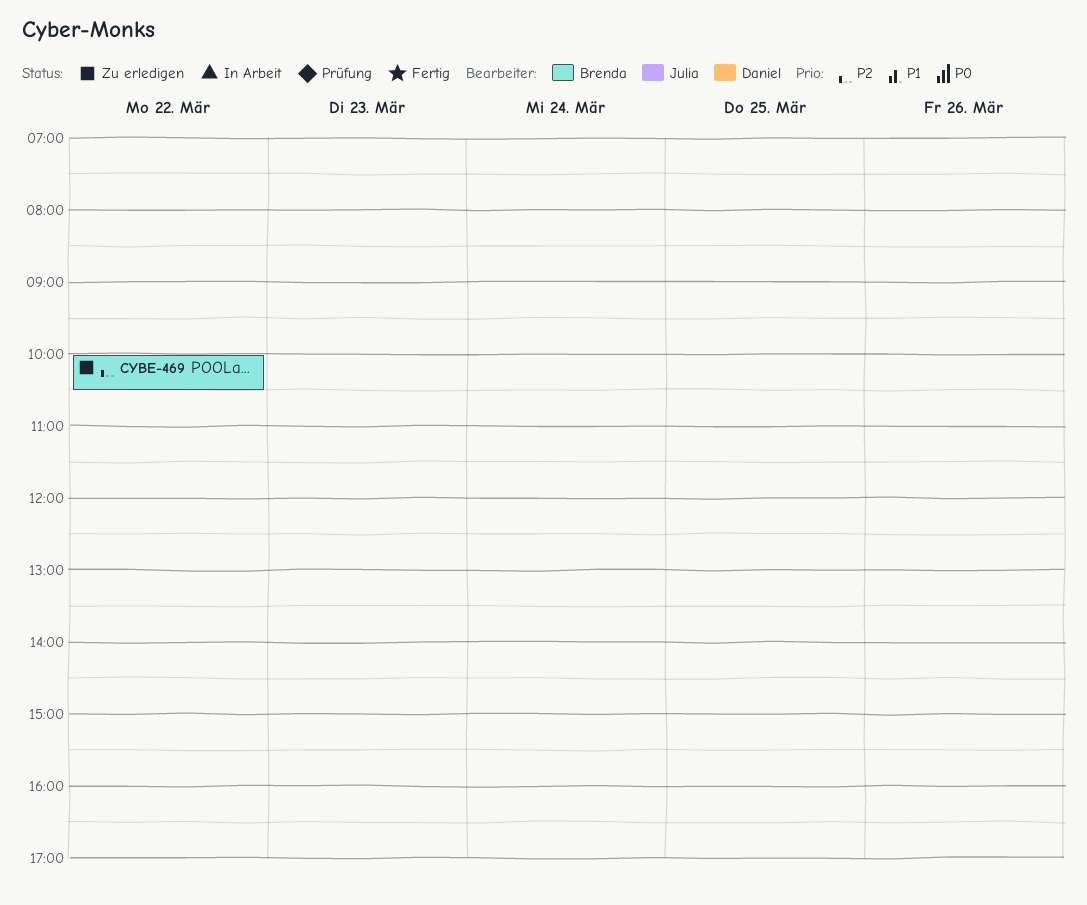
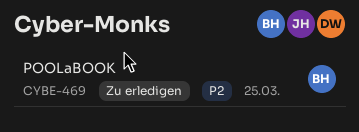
CYBE-469, day: Mar 22 -> Mar 25

